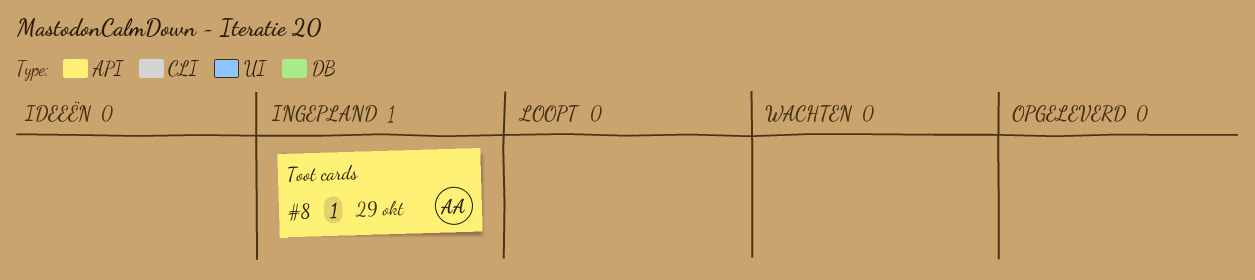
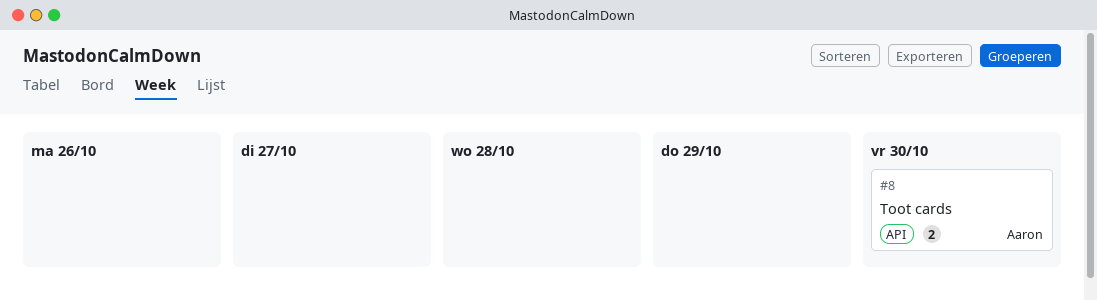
#8, estimate: 1 -> 2
#8, due: Oct 29 -> Oct 30

